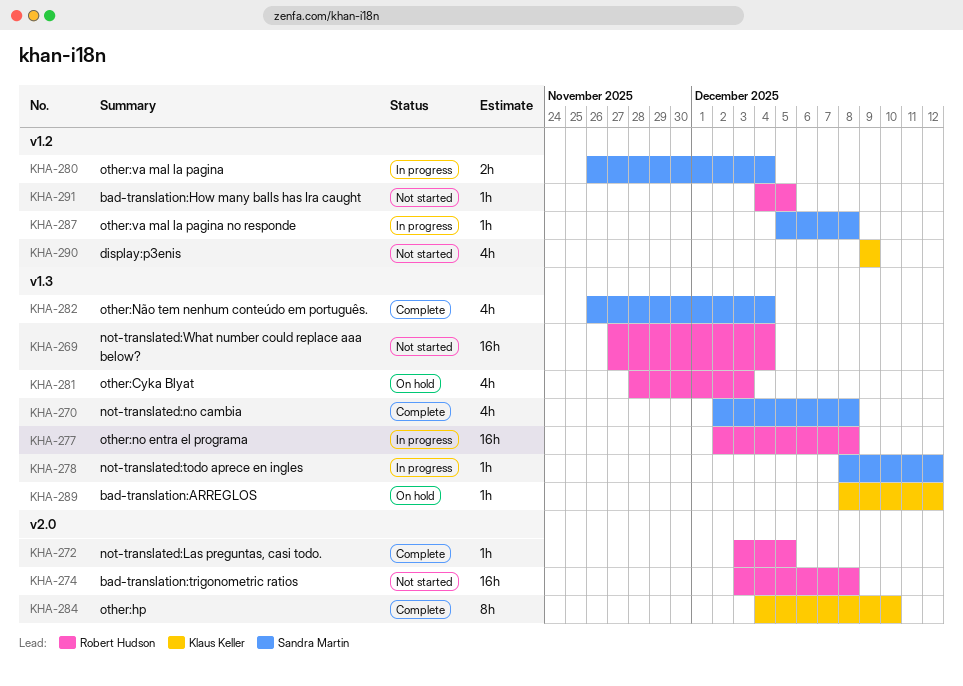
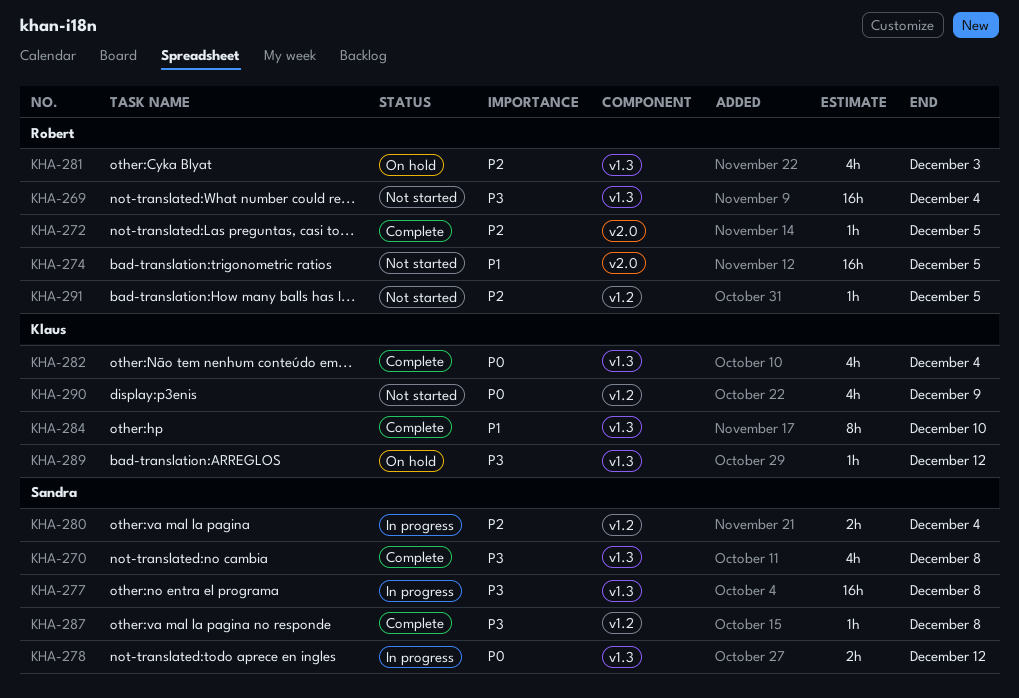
KHA-274, due: Dec 8 -> Dec 5
KHA-277, owner: Robert Hudson -> Sandra Martin
KHA-278, estimate: 1h -> 2h
KHA-282, owner: Sandra Martin -> Klaus Keller
KHA-284, label: v2.0 -> v1.3
KHA-287, status: In progress -> Complete

